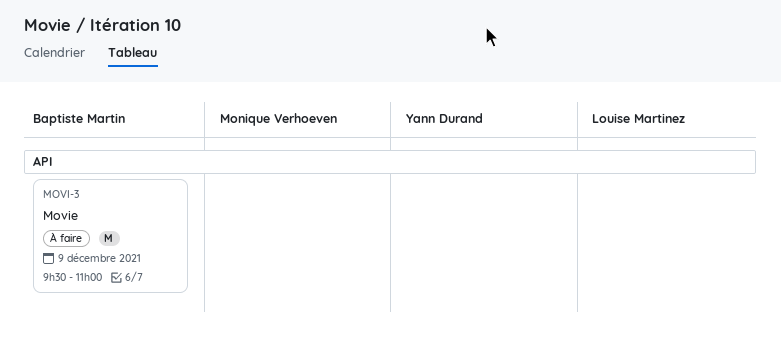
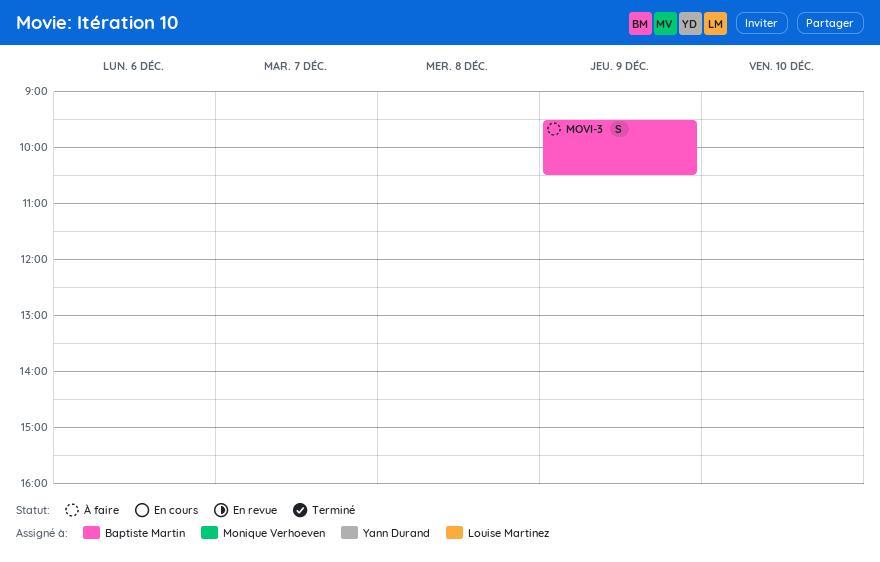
MOVI-3, estimate: M -> S
MOVI-3, ends: 11:00 -> 10:30

